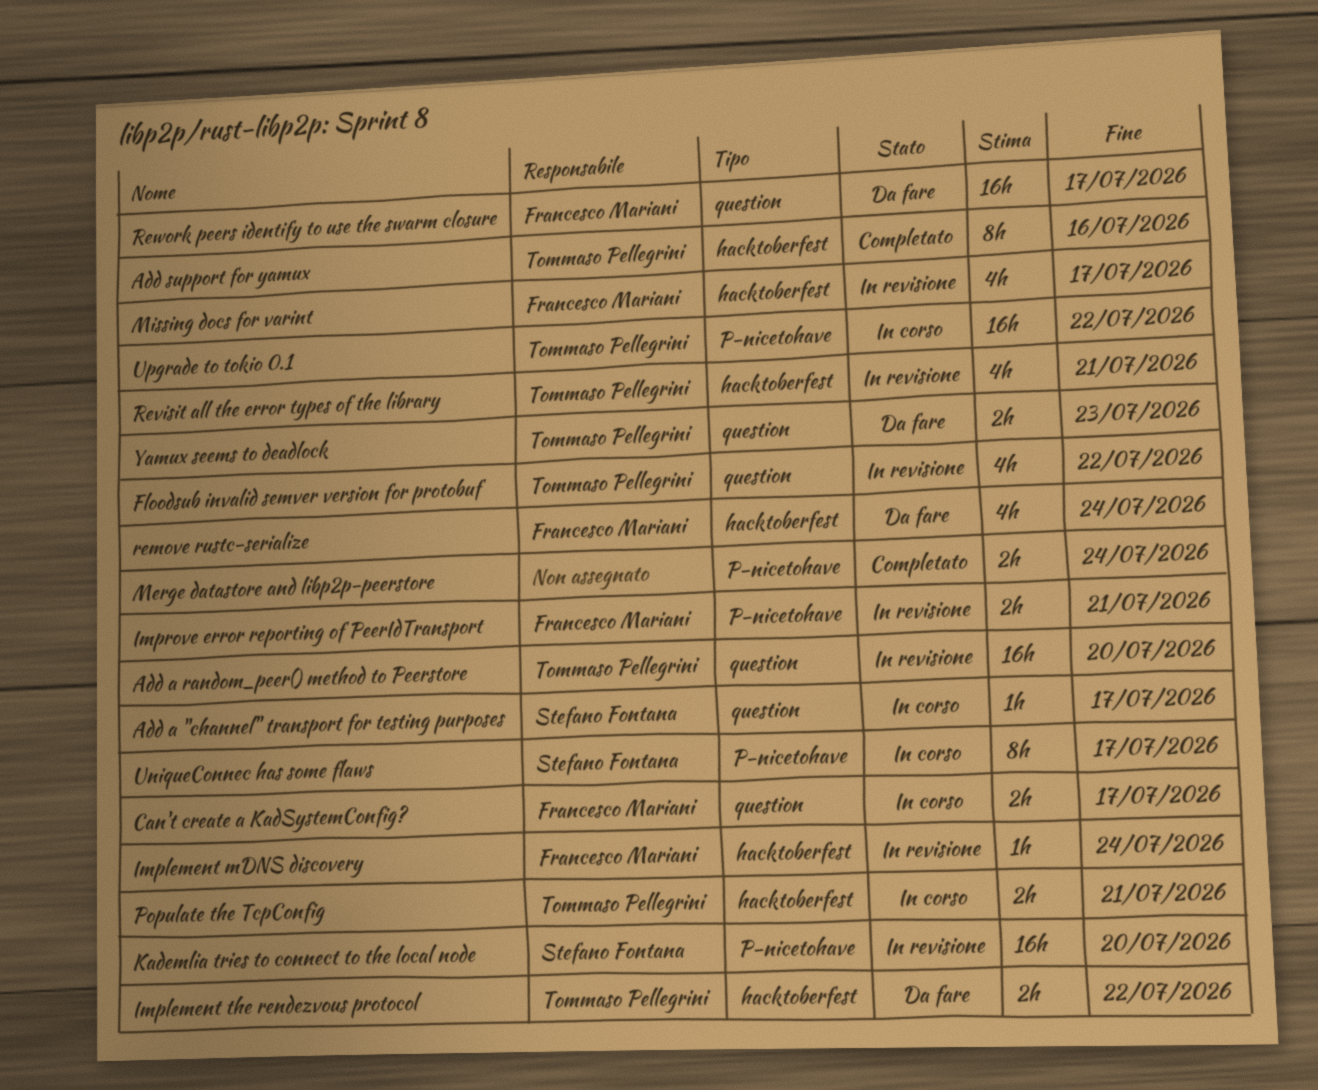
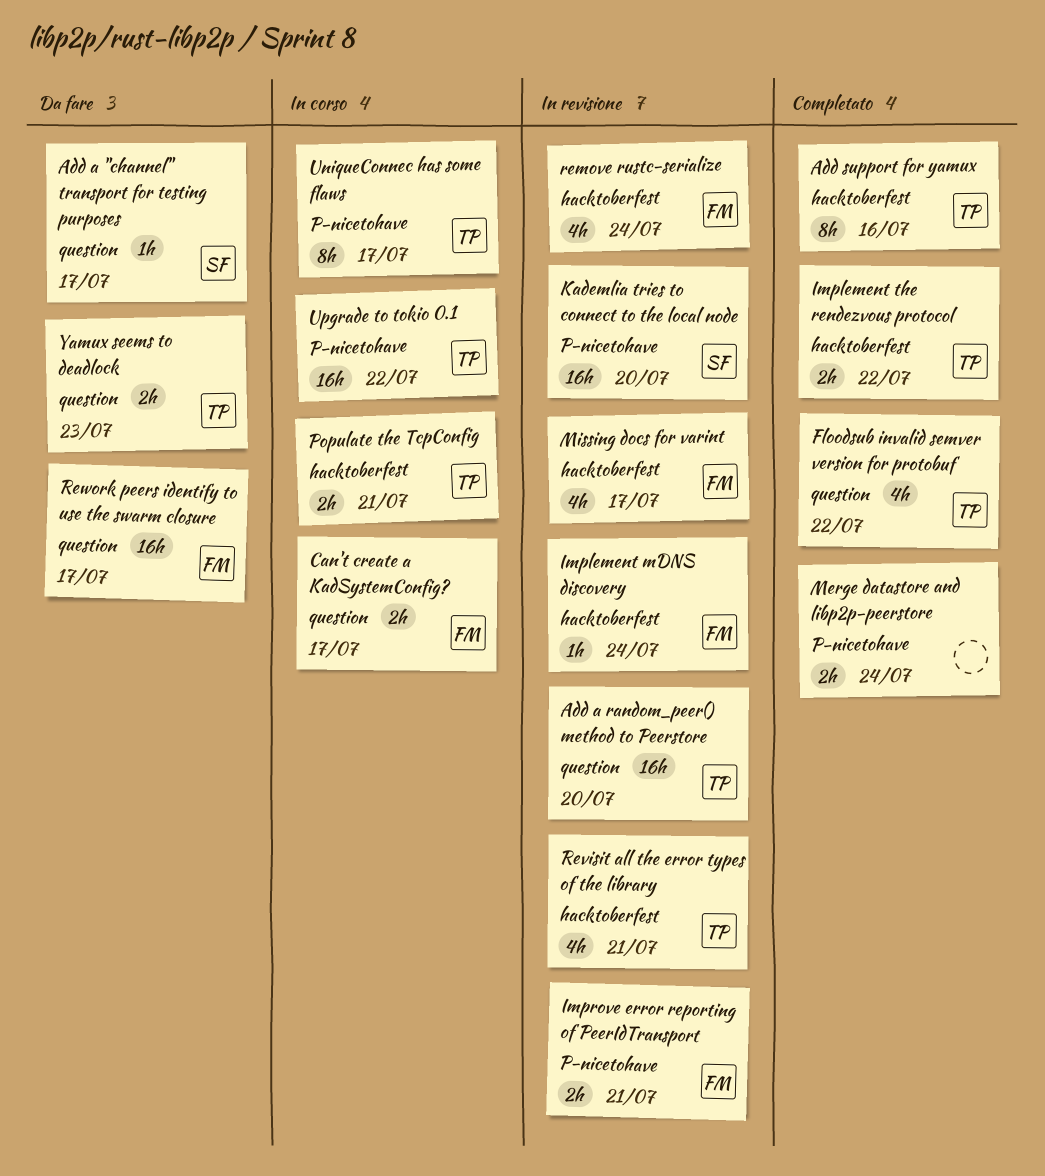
Add a "channel" transport for testing purposes, status: In corso -> Da fare
Floodsub invalid semver version for protobuf, status: In revisione -> Completato
Implement the rendezvous protocol, status: Da fare -> Completato
remove rustc-serialize, status: Da fare -> In revisione
UniqueConnec has some flaws, owner: Stefano Fontana -> Tommaso Pellegrini

